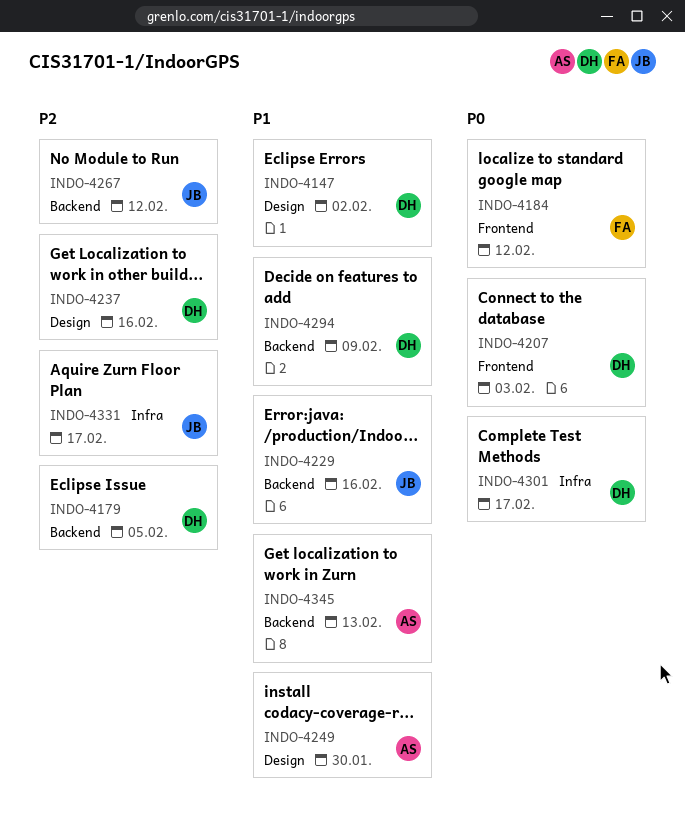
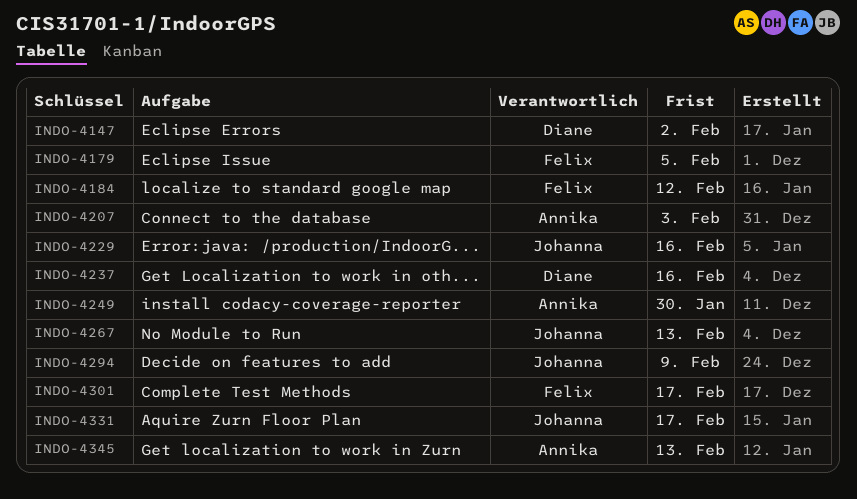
INDO-4179, owner: Diane -> Felix
INDO-4207, owner: Diane -> Annika
INDO-4267, due: Feb 12 -> Feb 13
INDO-4294, owner: Diane -> Johanna
INDO-4301, owner: Diane -> Felix

